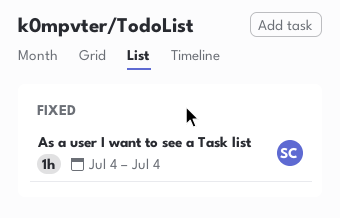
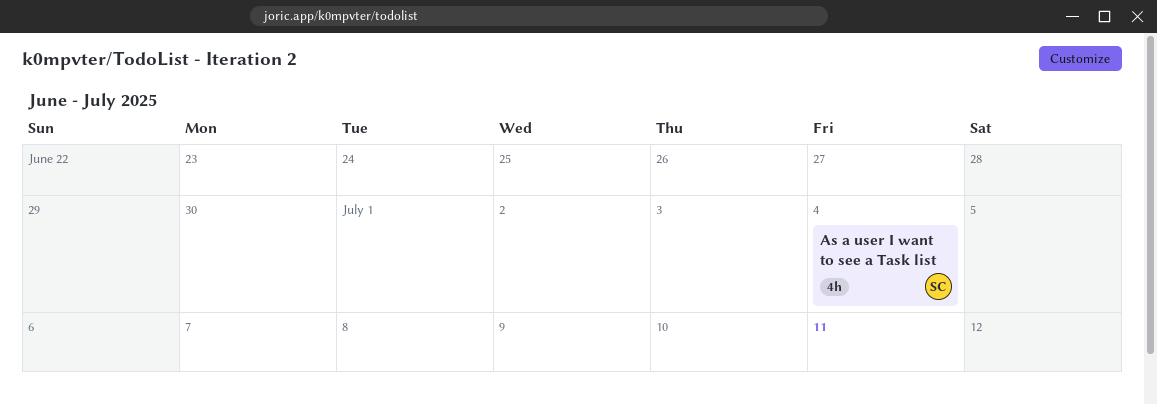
As a user I want to see a Task list, estimate: 1h -> 4h

